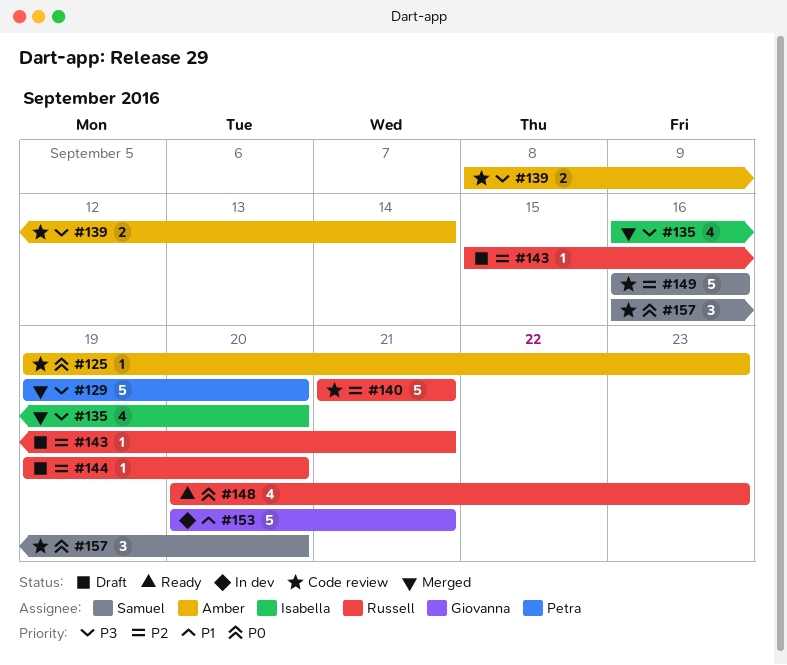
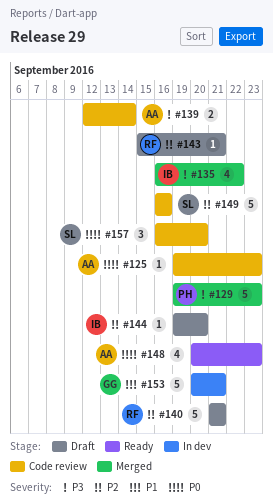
#129, due: Sep 20 -> Sep 23
#135, due: Sep 20 -> Sep 22
#139, start: Sep 8 -> Sep 12
#140, status: Code review -> Draft
#144, owner: Russell -> Isabella
#148, owner: Russell -> Amber

